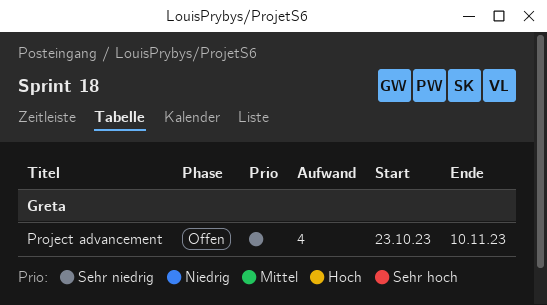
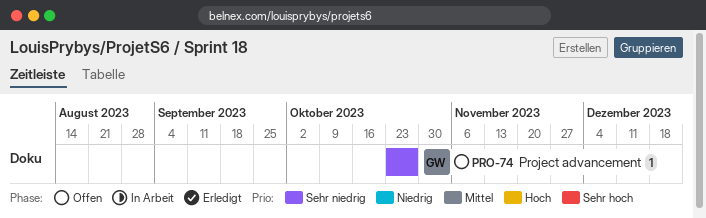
Project advancement, estimate: 4 -> 1
Project advancement, due: Nov 10 -> Oct 27

